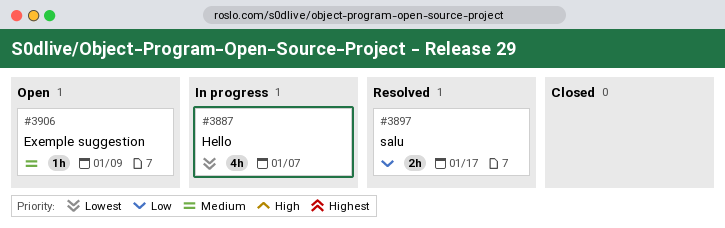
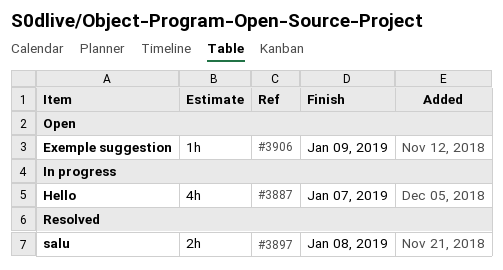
#3897, due: Jan 17 -> Jan 8

